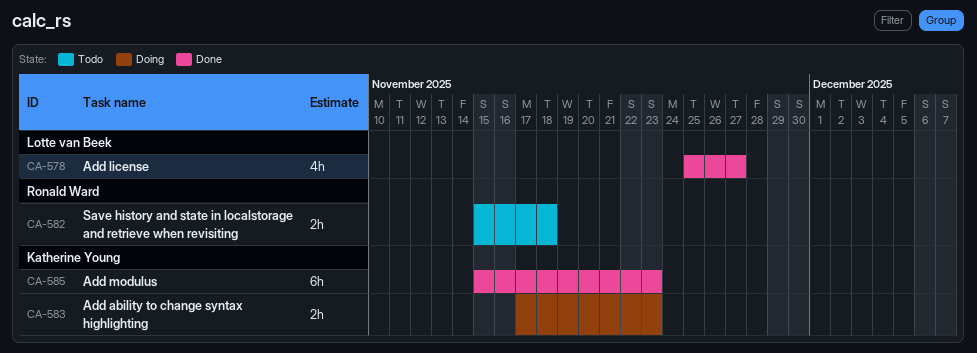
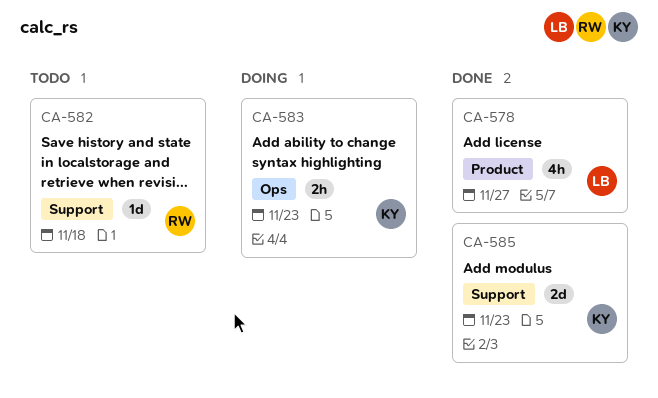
CA-582, estimate: 2h -> 1d
CA-585, estimate: 6h -> 2d

